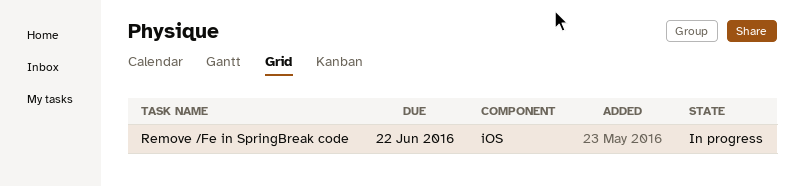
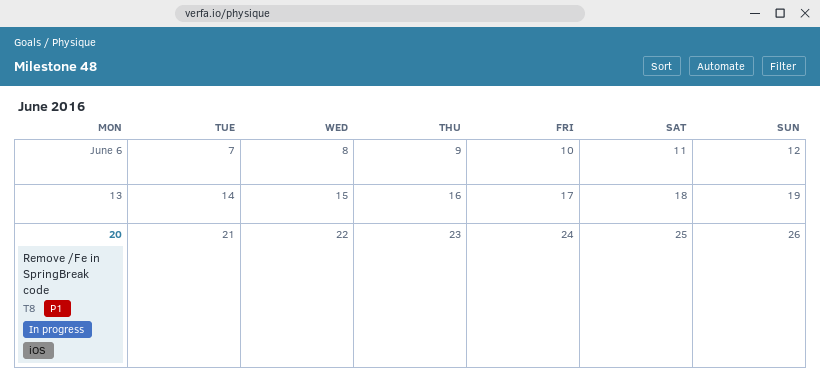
Remove /Fe in SpringBreak code, due: Jun 22 -> Jun 20

